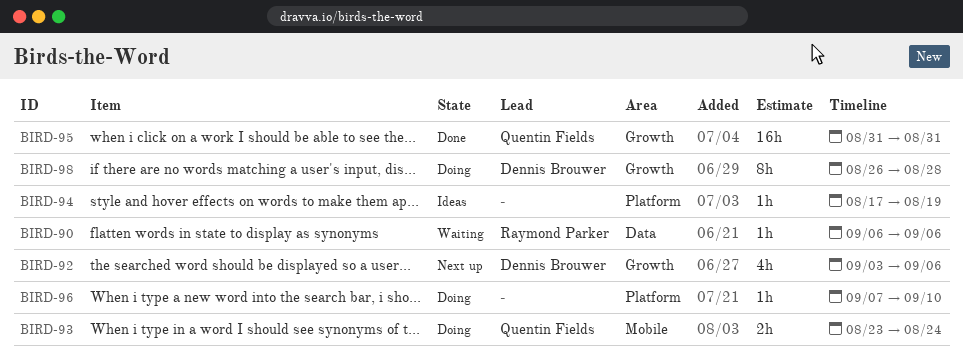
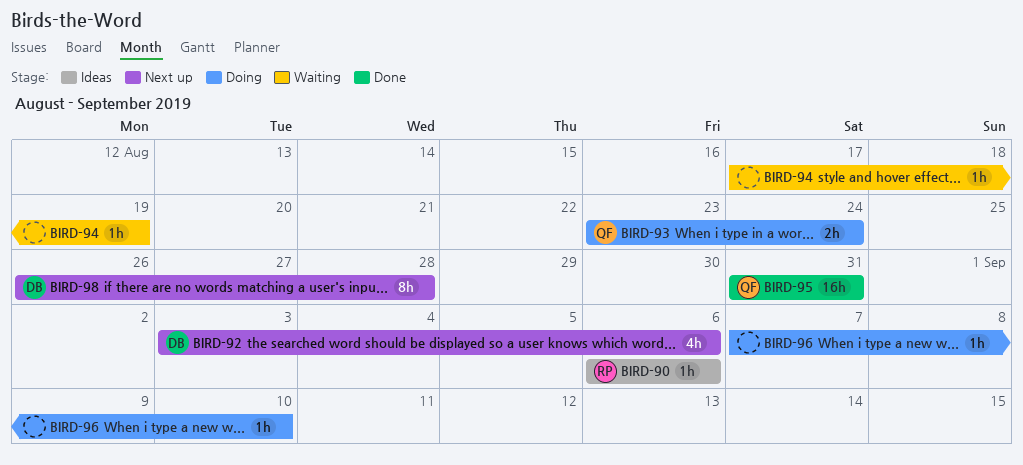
BIRD-90, status: Waiting -> Ideas
BIRD-94, status: Ideas -> Waiting
BIRD-98, status: Doing -> Next up

